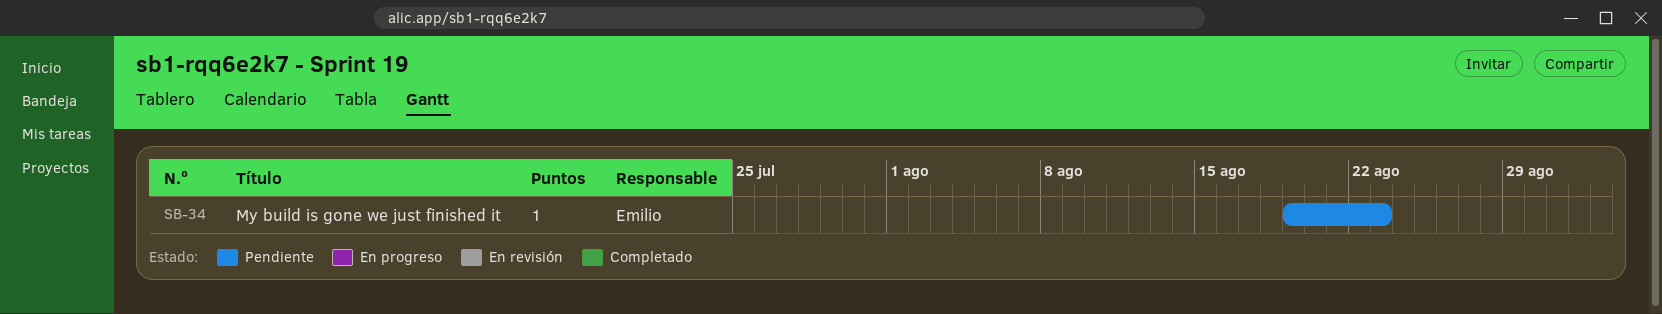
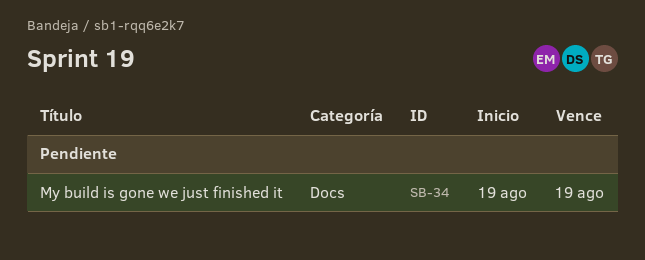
SB-34, due: Aug 23 -> Aug 19

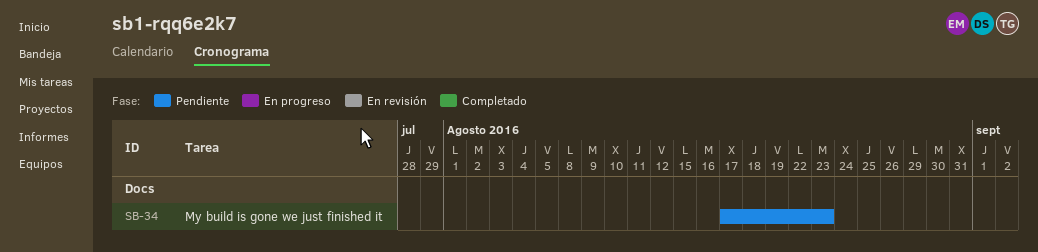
SB-34, start: Aug 19 -> Aug 17
SB-34, due: Aug 19 -> Aug 23

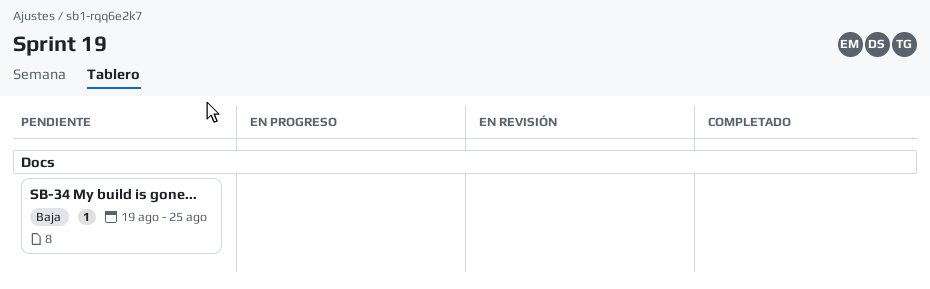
SB-34, start: Aug 17 -> Aug 19
SB-34, due: Aug 23 -> Aug 25

